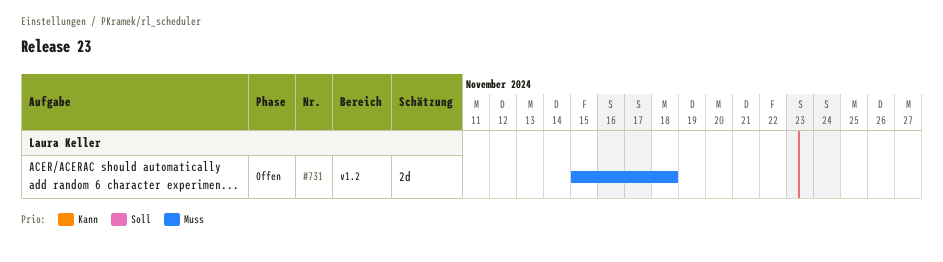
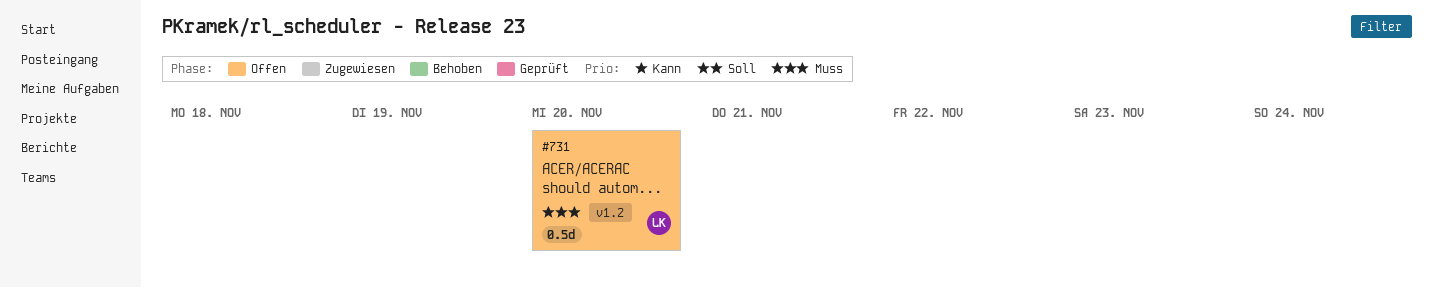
#731, estimate: 2d -> 0.5d
#731, due: Nov 18 -> Nov 20

